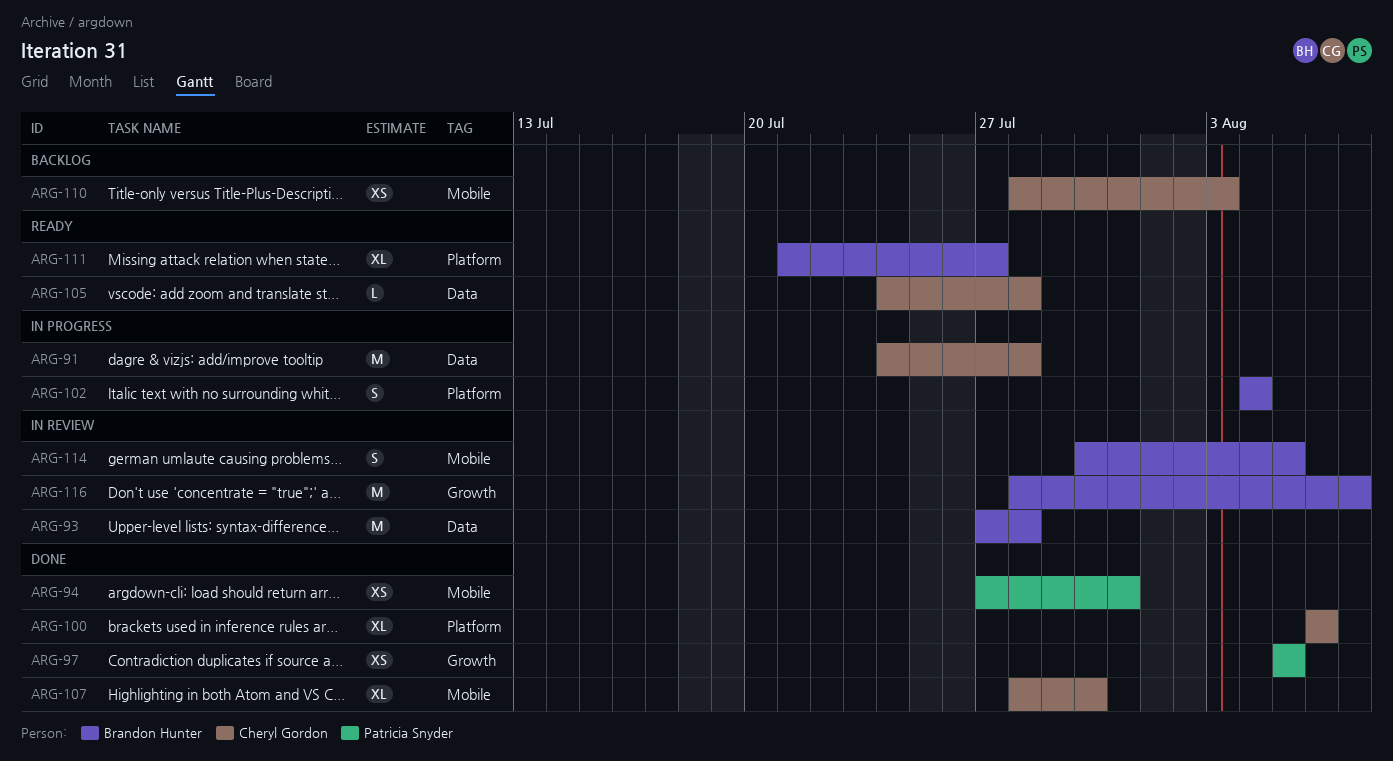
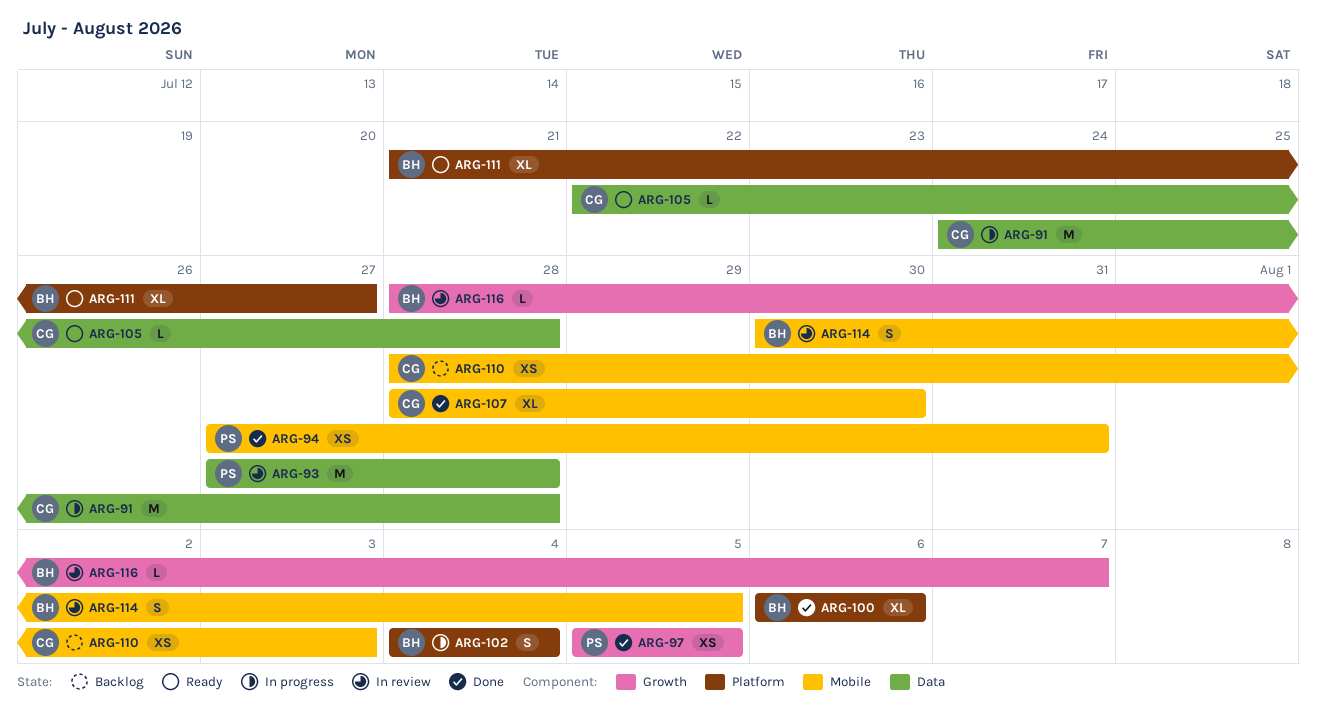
ARG-93, owner: Brandon Hunter -> Patricia Snyder
ARG-100, owner: Cheryl Gordon -> Brandon Hunter
ARG-105, start: Jul 24 -> Jul 22
ARG-116, estimate: M -> L

